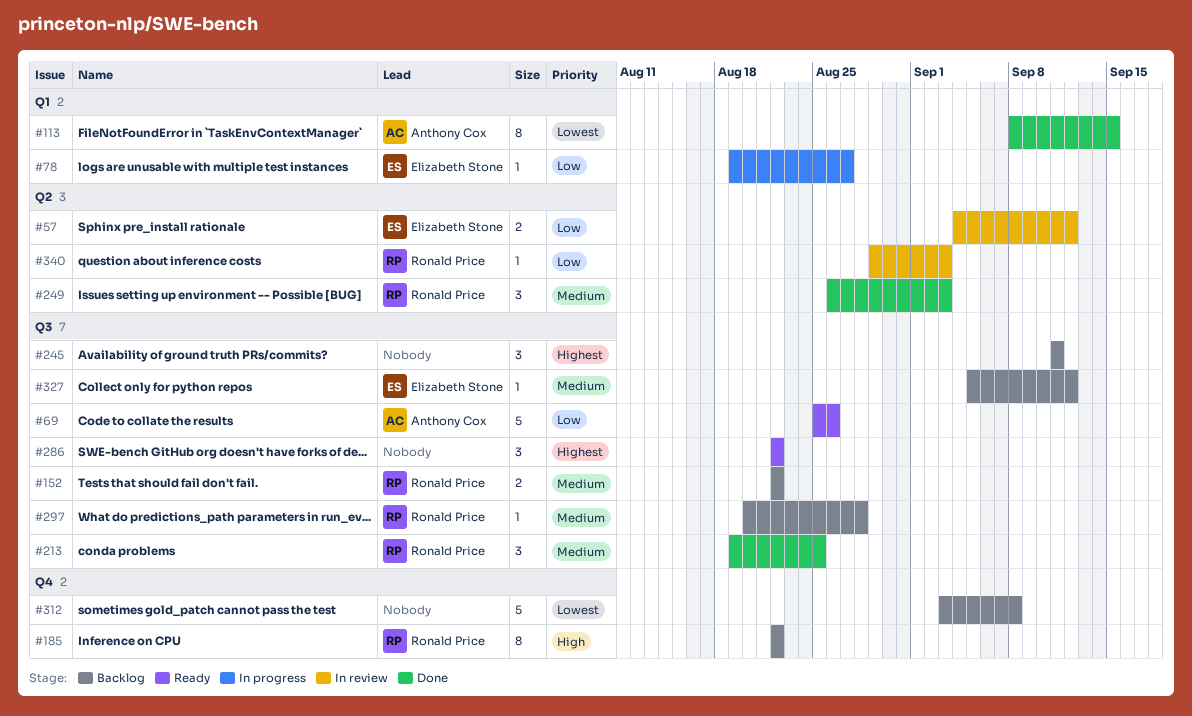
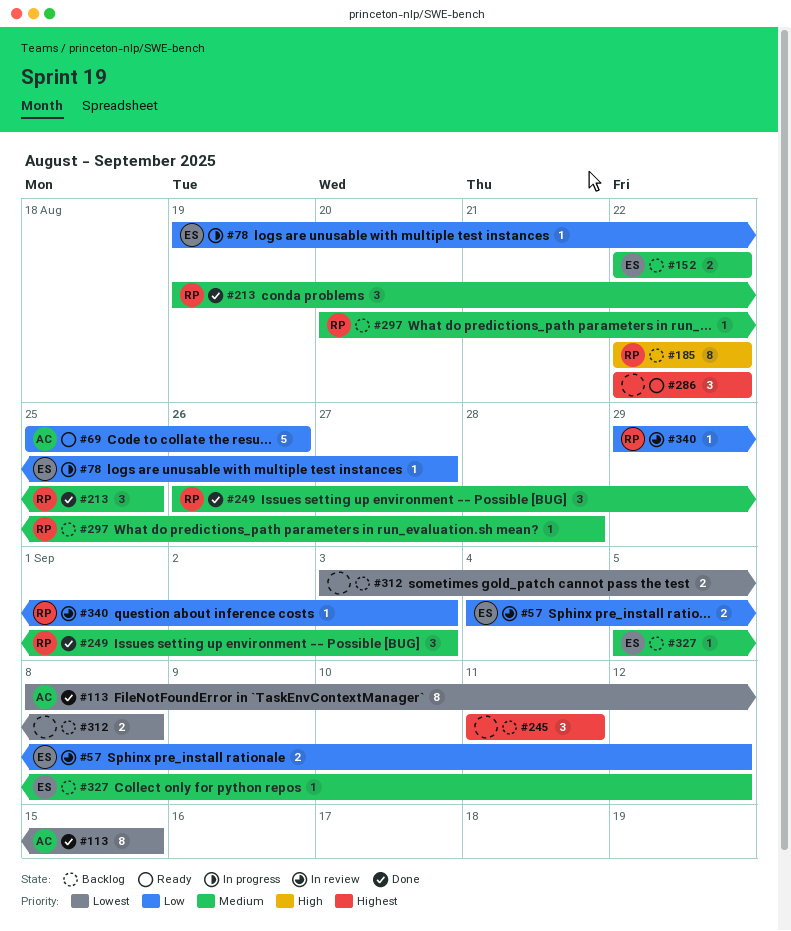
#152, owner: Ronald Price -> Elizabeth Stone
#312, estimate: 5 -> 2

